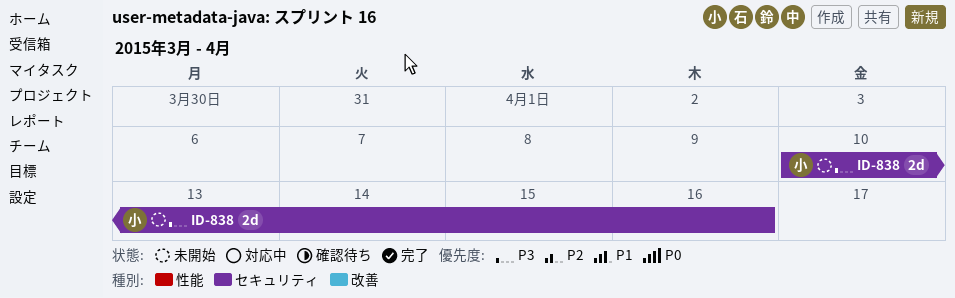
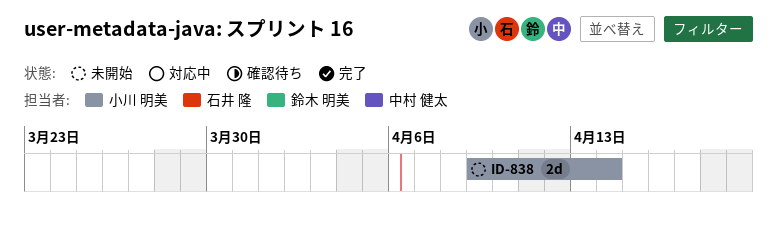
ID-838, start: Apr 10 -> Apr 9
ID-838, due: Apr 16 -> Apr 14

